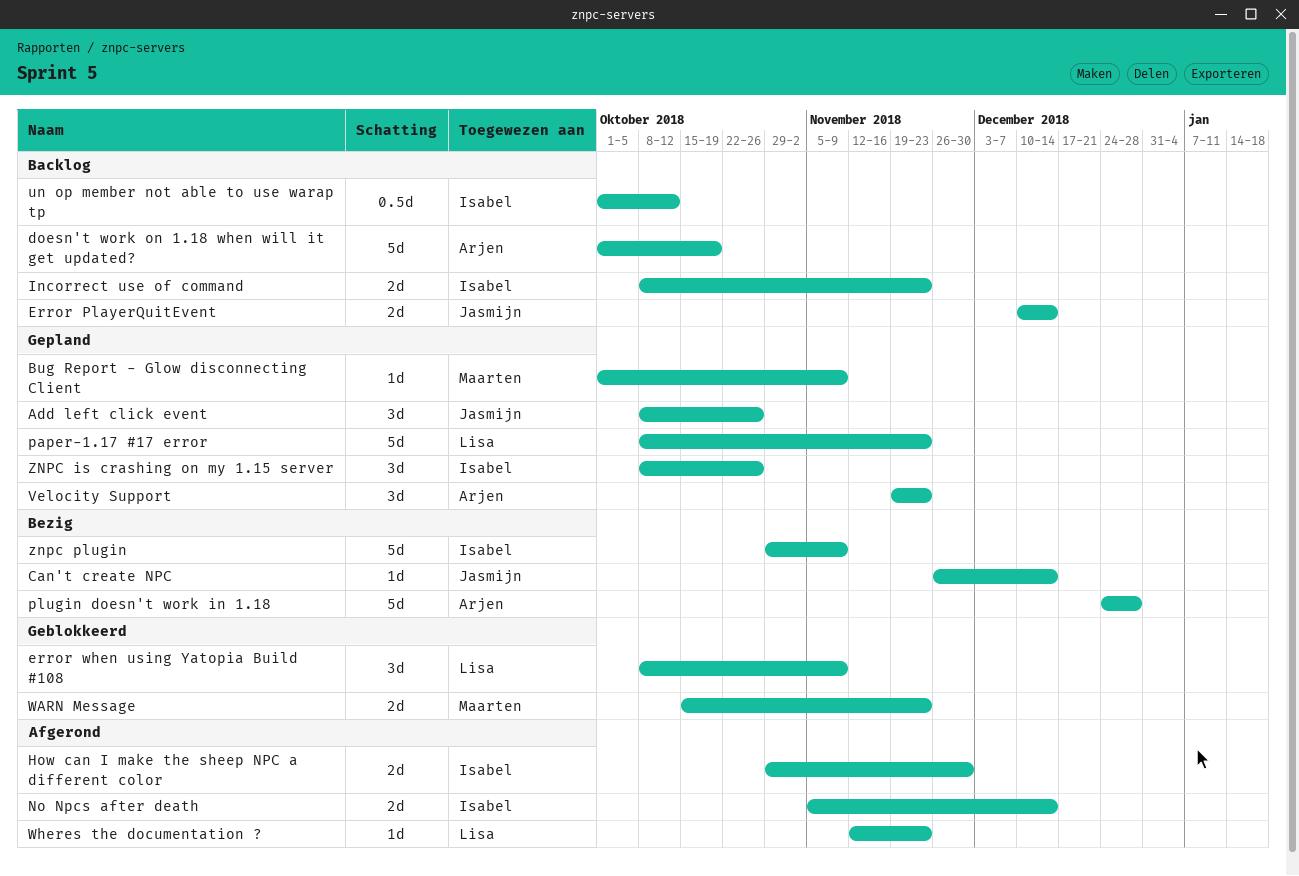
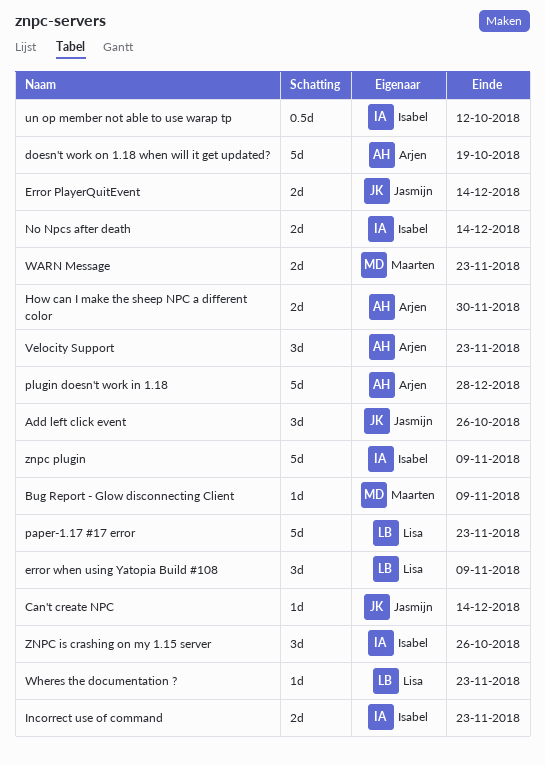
How can I make the sheep NPC a different color, owner: Isabel -> Arjen

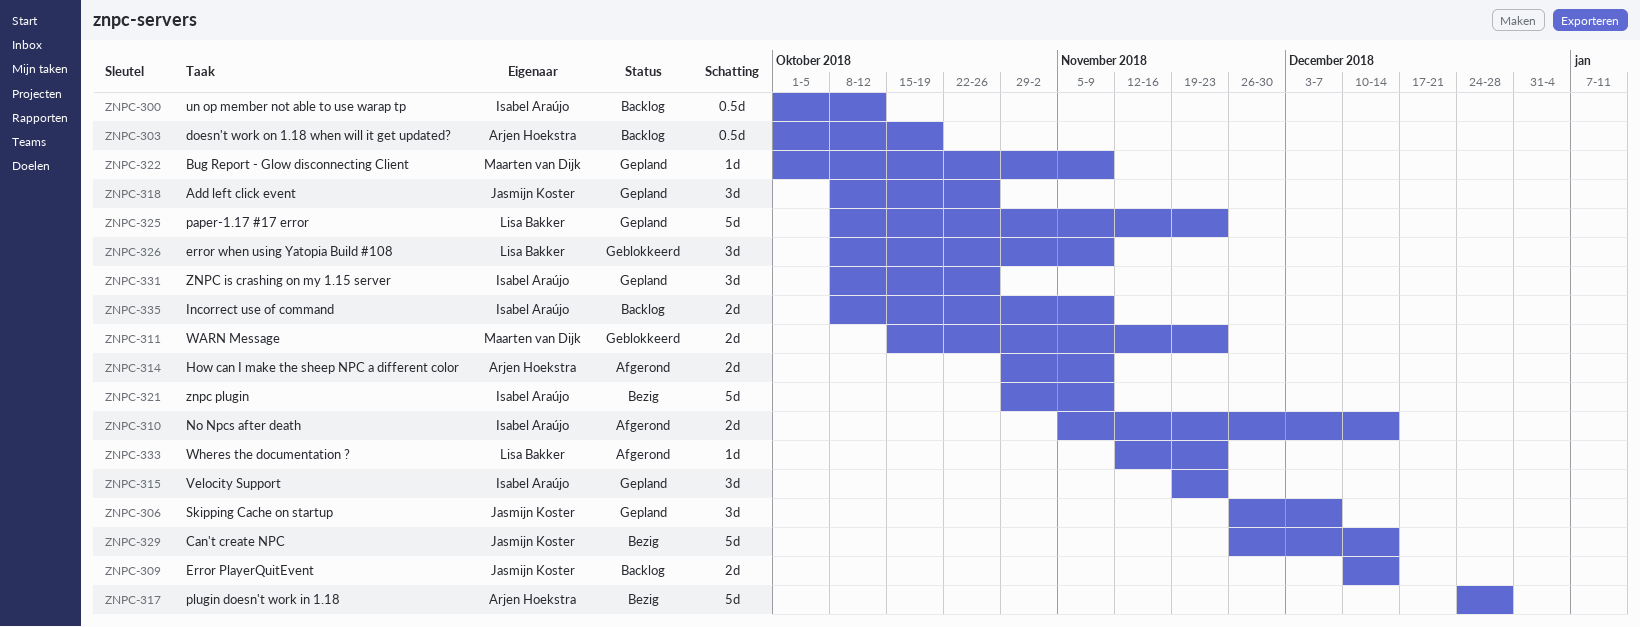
Can't create NPC, estimate: 1d -> 5d
doesn't work on 1.18 when will it get updated?, estimate: 5d -> 0.5d
How can I make the sheep NPC a different color, due: Nov 30 -> Nov 9
Incorrect use of command, due: Nov 23 -> Nov 9
Skipping Cache on startup: none -> present
Velocity Support, owner: Arjen Hoekstra -> Isabel Araújo

